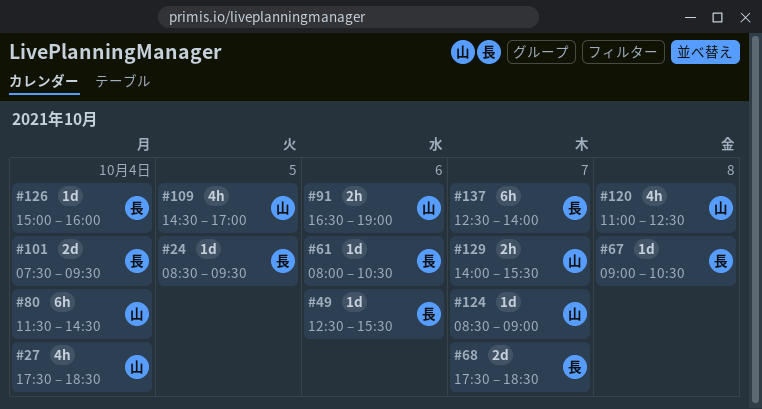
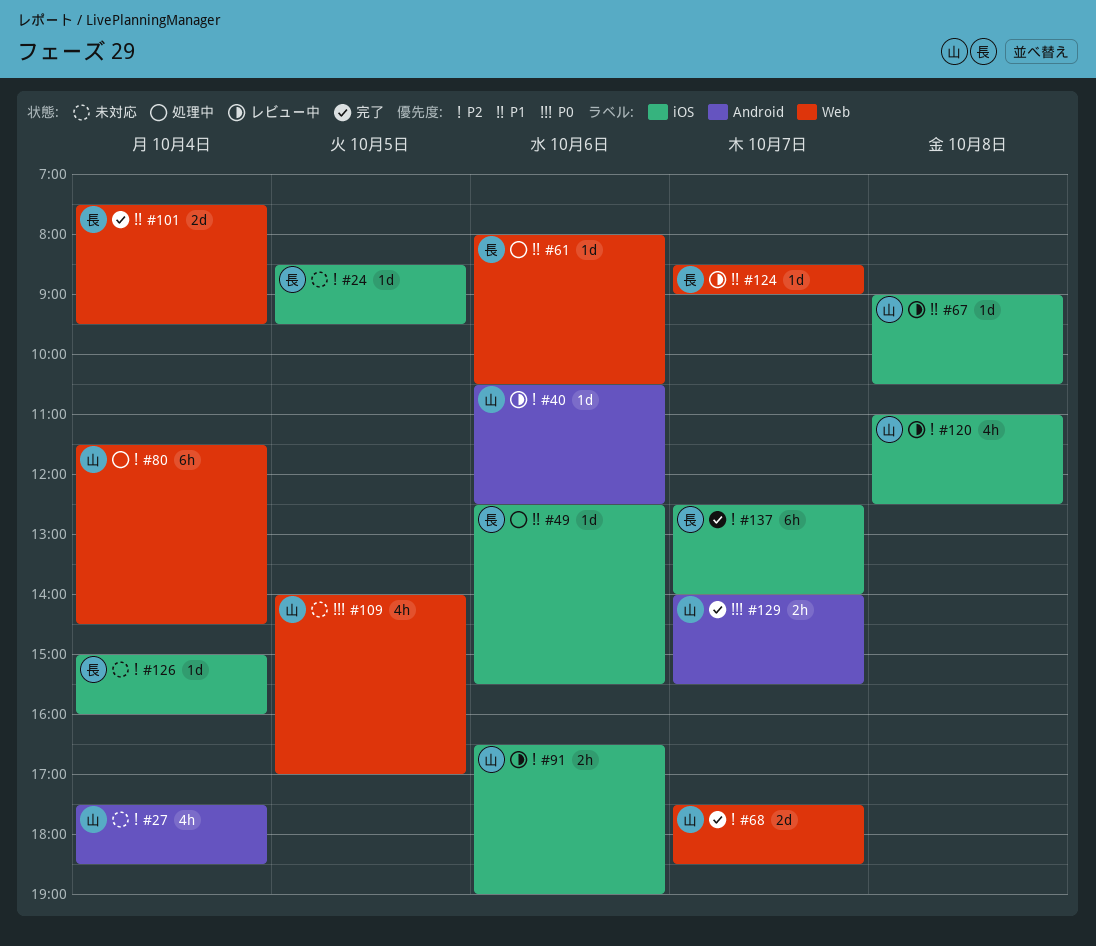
#40: none -> present
#67, owner: 長 -> 山
#68, owner: 長 -> 山
#109, begins: 14:30 -> 14:00
#124, owner: 山 -> 長

